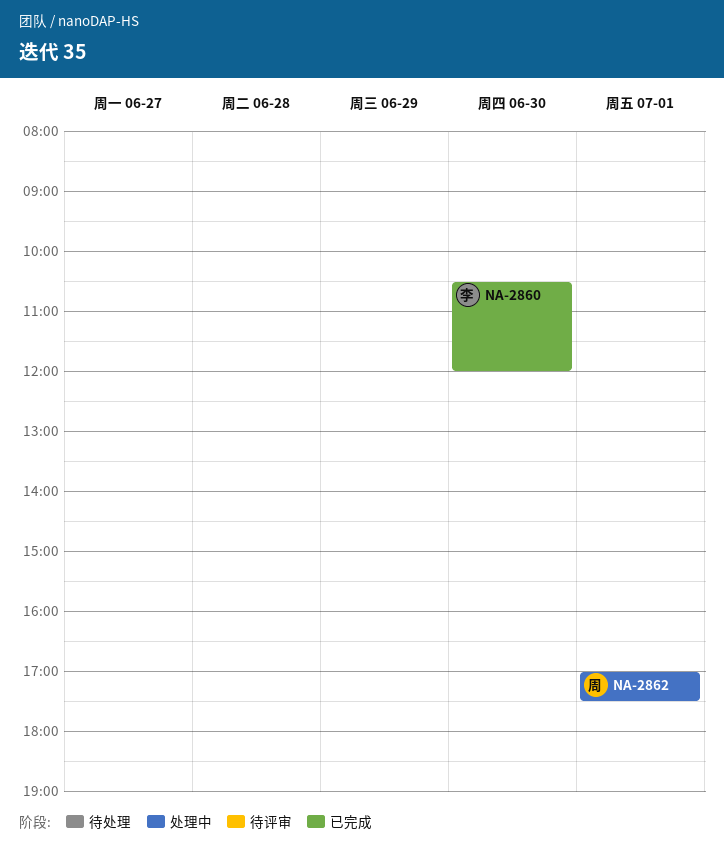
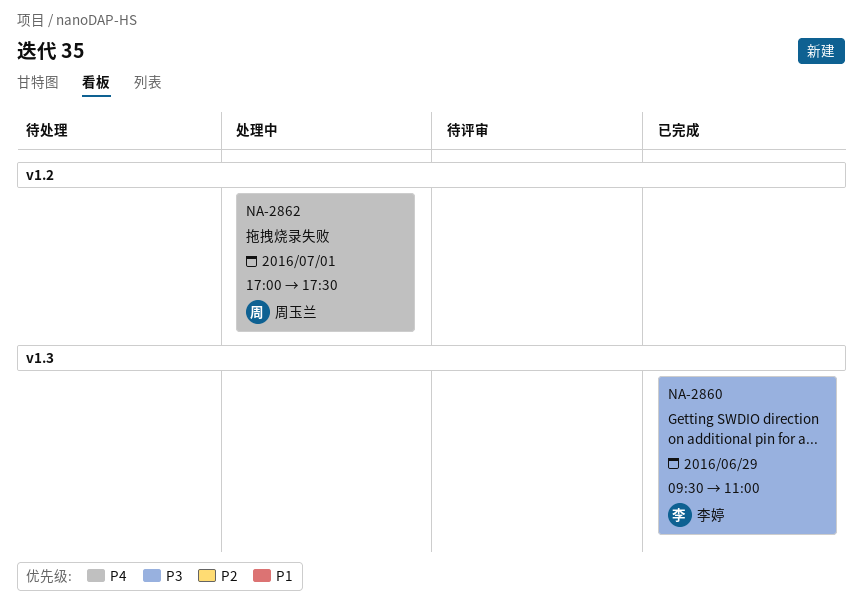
NA-2860, day: Jun 30 -> Jun 29
NA-2860, begins: 10:30 -> 09:30
NA-2860, ends: 12:00 -> 11:00

